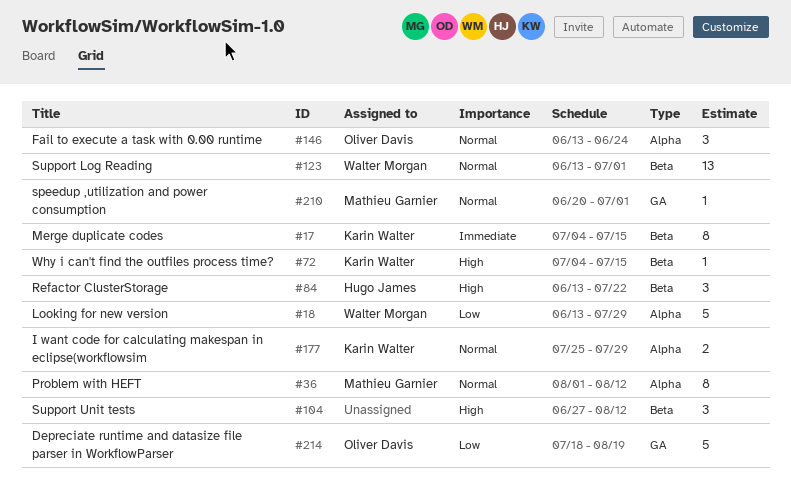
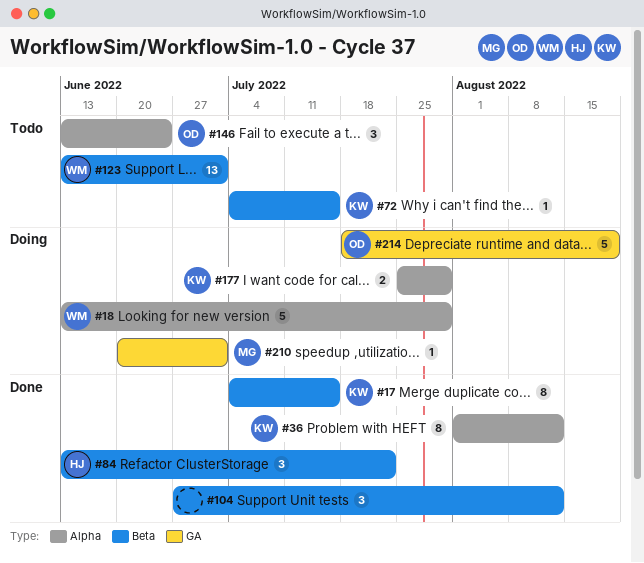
#36, owner: Mathieu Garnier -> Karin Walter

